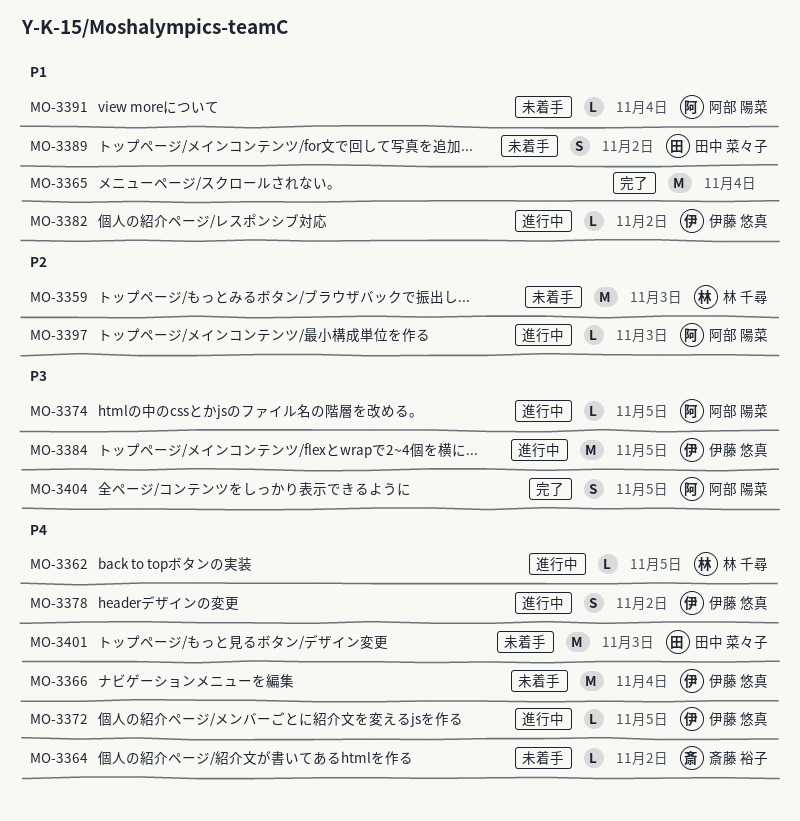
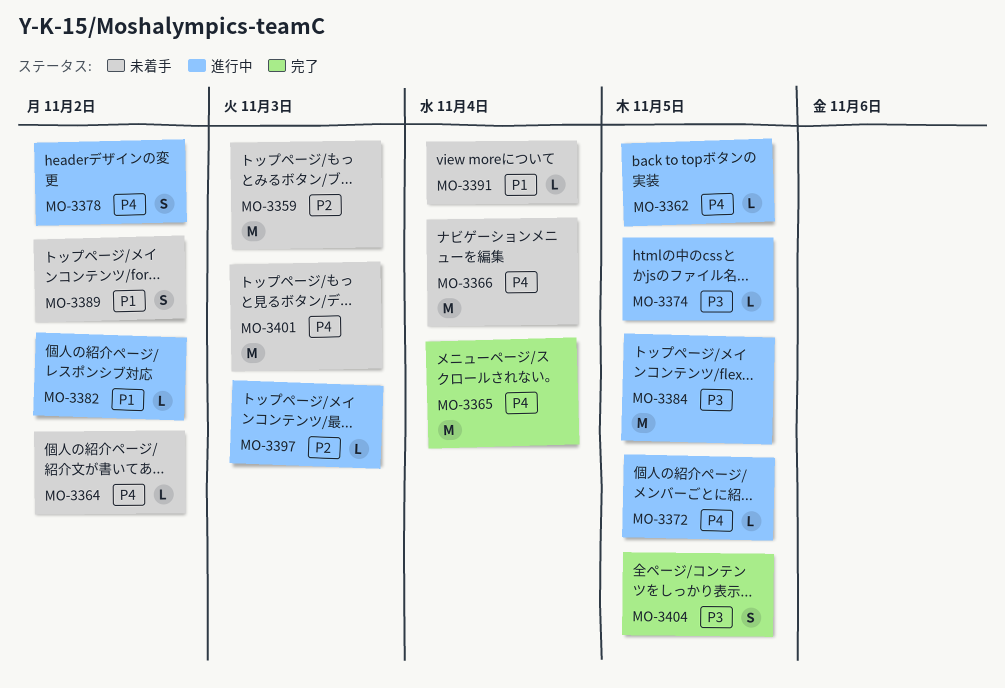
MO-3365, priority: P1 -> P4

